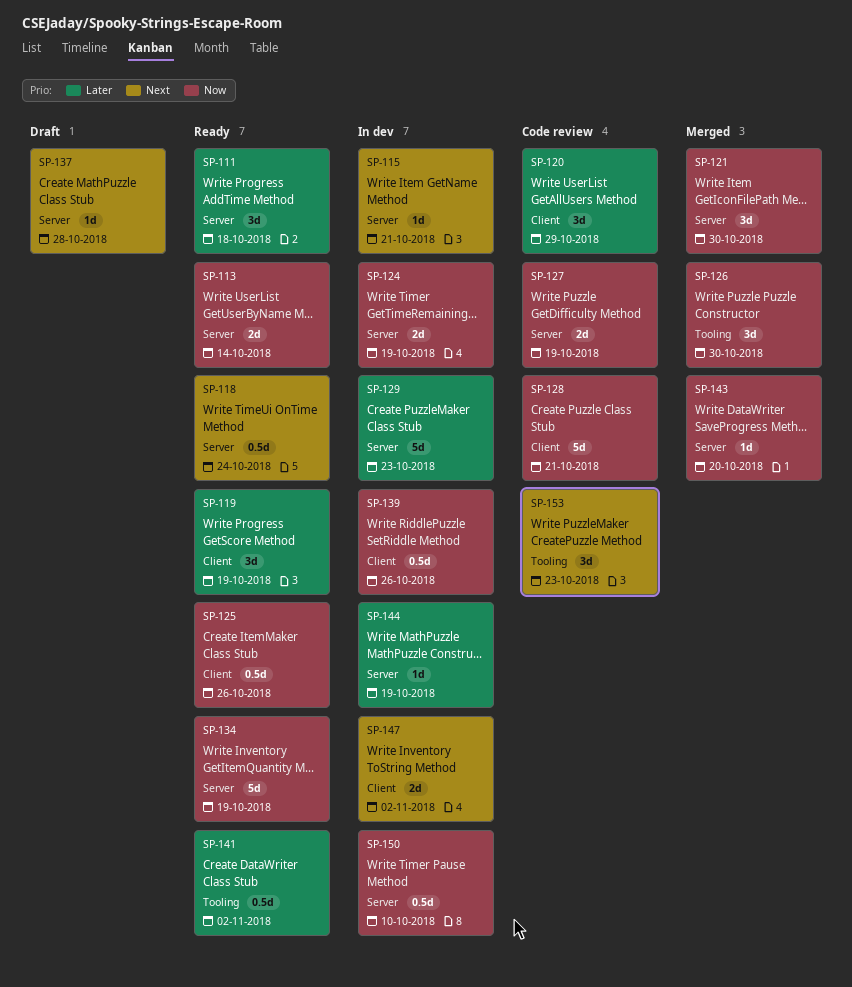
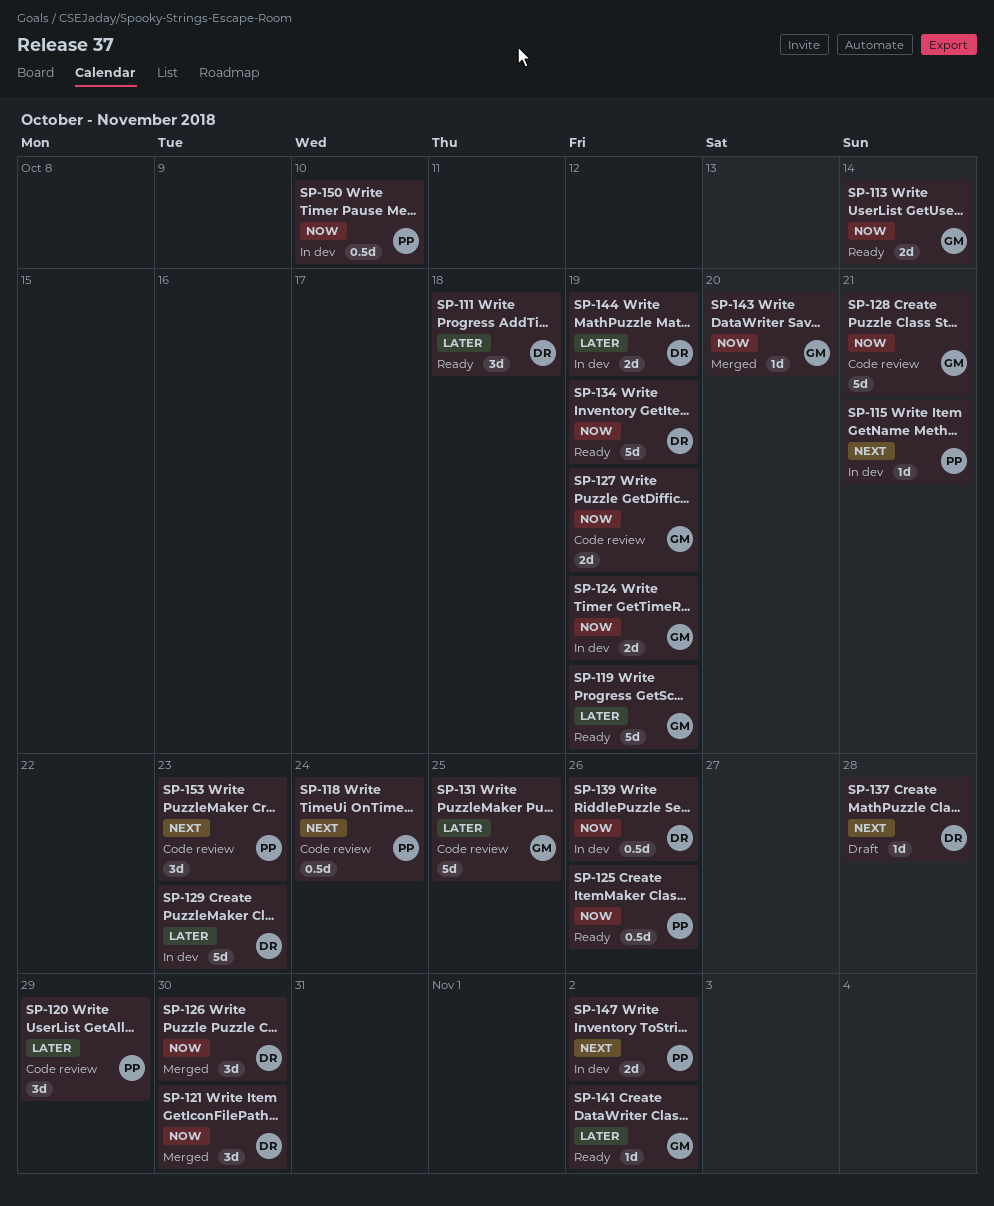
SP-118, status: Ready -> Code review
SP-119, estimate: 3d -> 5d
SP-131: none -> present
SP-141, estimate: 0.5d -> 1d
SP-144, estimate: 1d -> 2d

